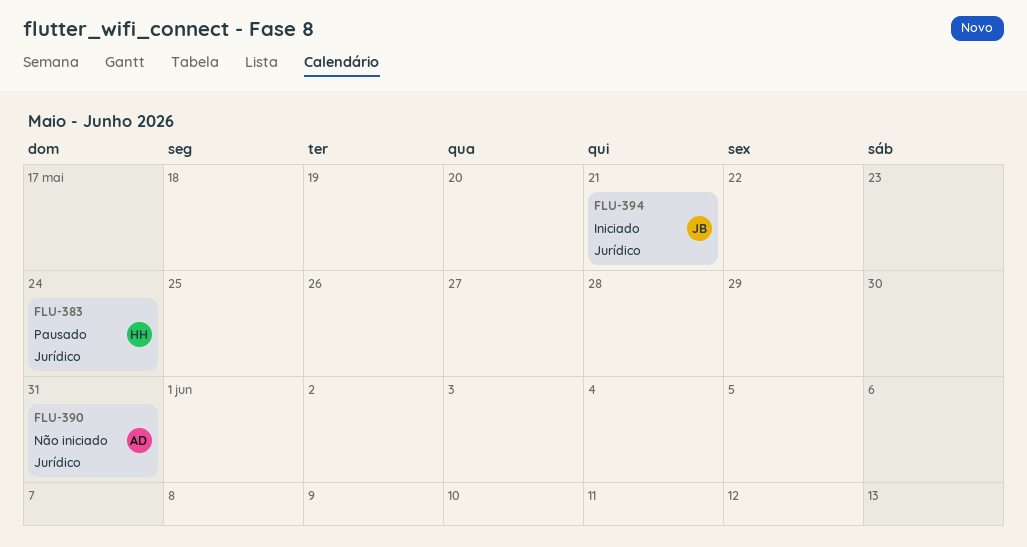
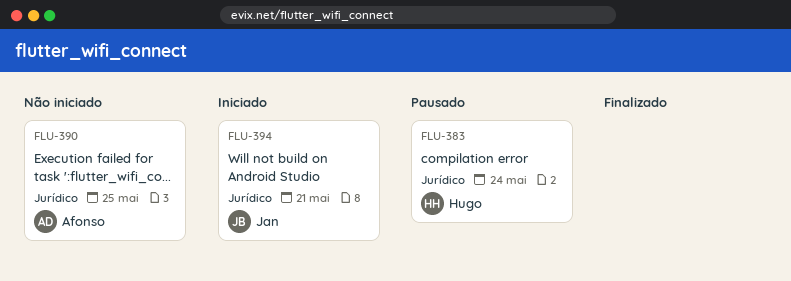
FLU-390, due: May 31 -> May 25

